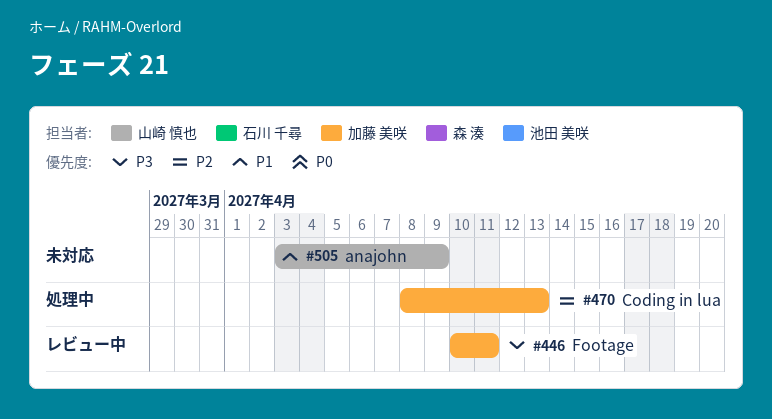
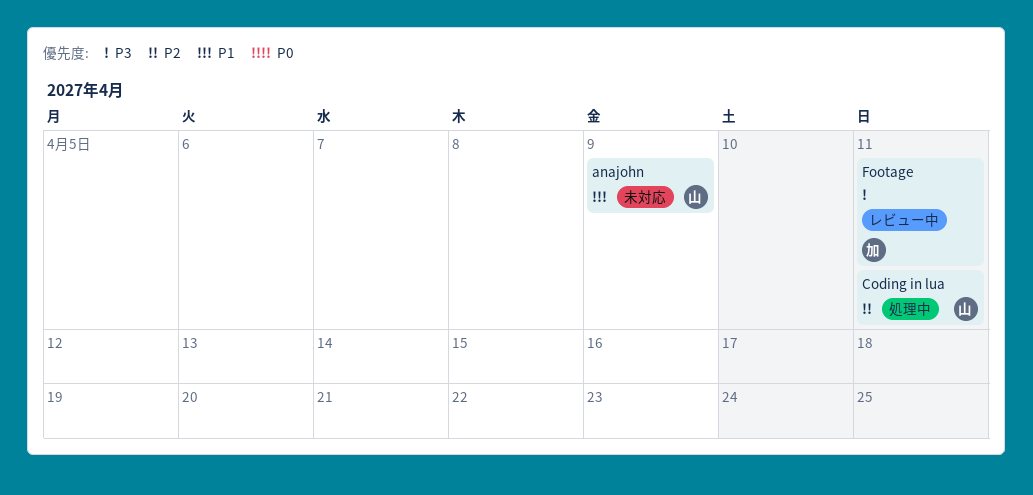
Coding in lua, owner: 加藤 美咲 -> 山崎 慎也
Coding in lua, due: Apr 13 -> Apr 11

